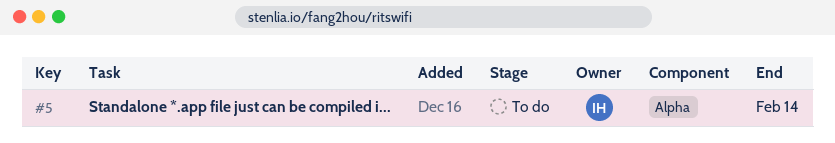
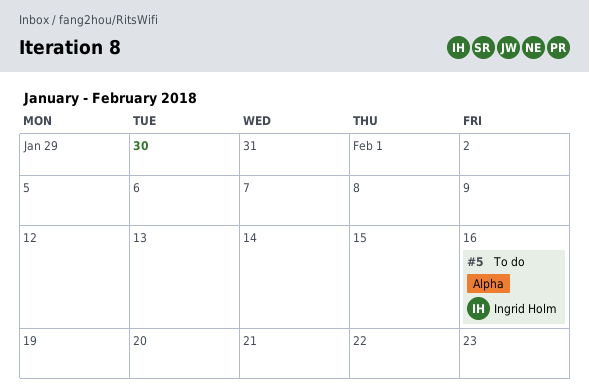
#5, due: Feb 14 -> Feb 16

